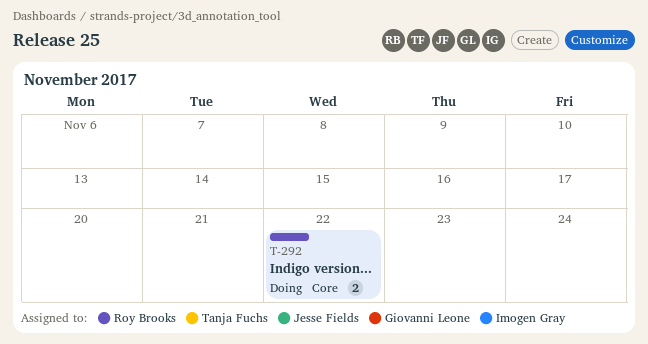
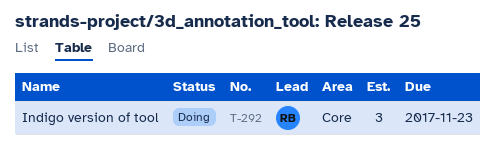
T-292, estimate: 2 -> 3
T-292, due: Nov 22 -> Nov 23

